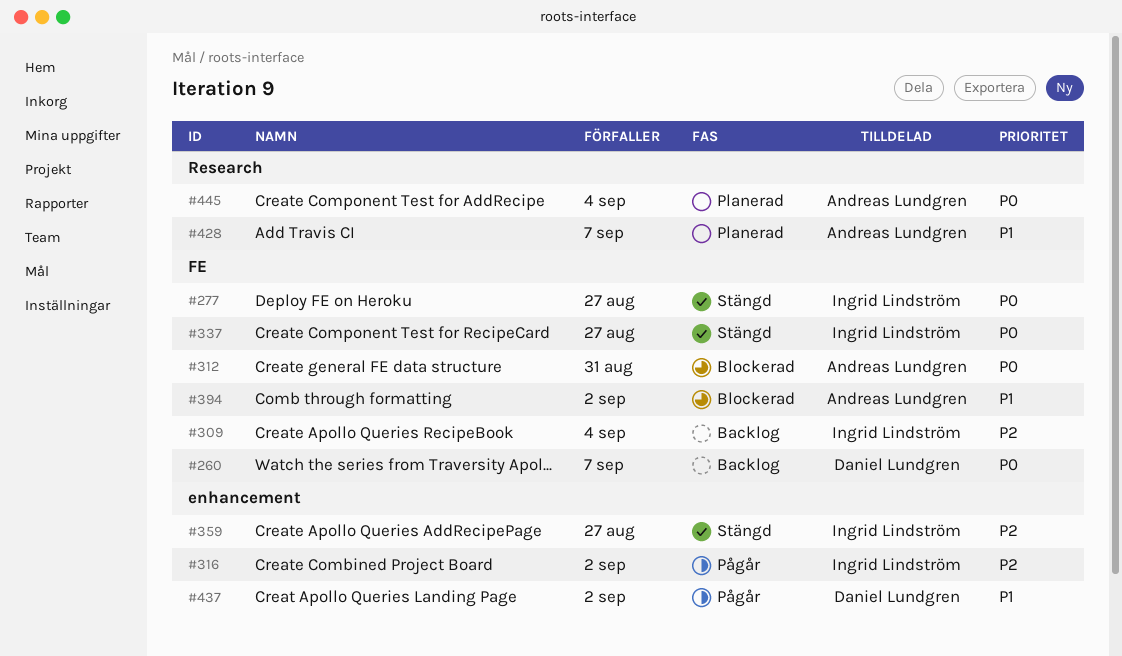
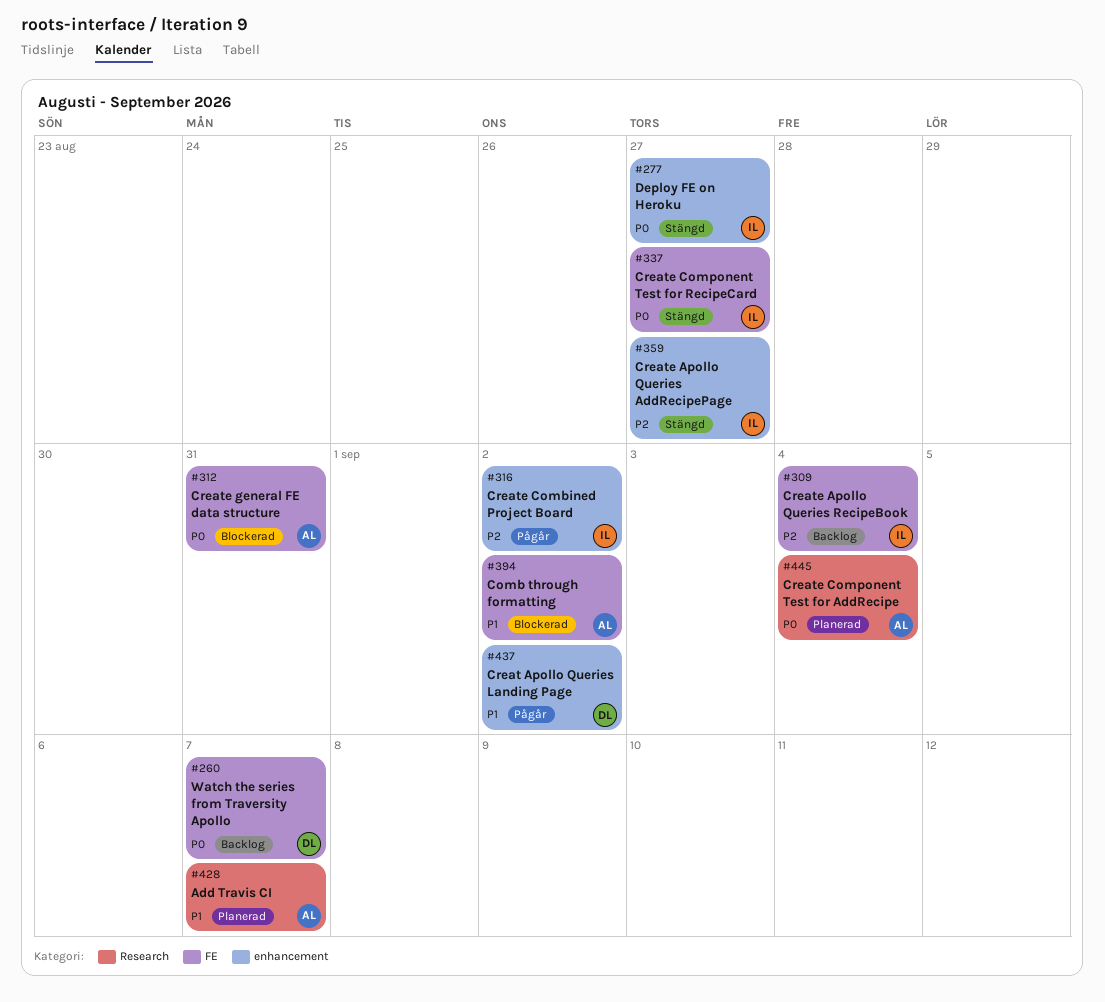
#277, label: FE -> enhancement

